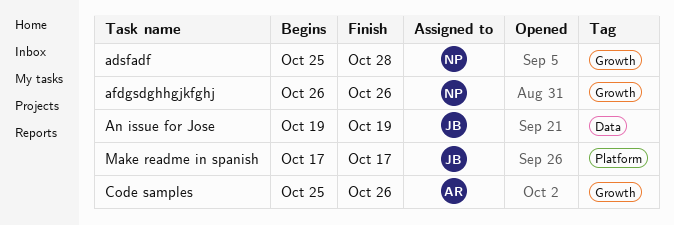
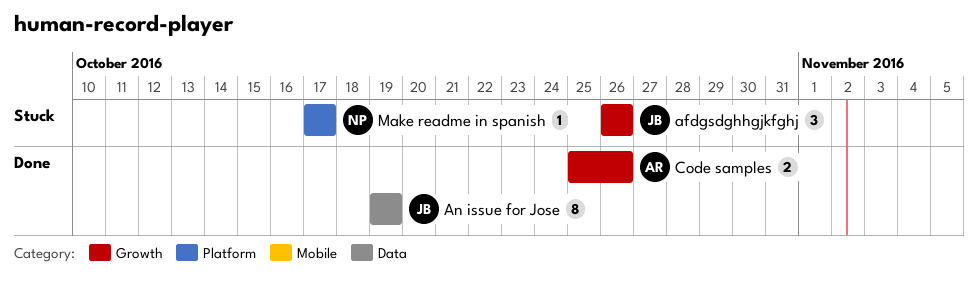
adsfadf: present -> none
afdgsdghhgjkfghj, owner: NP -> JB
Make readme in spanish, owner: JB -> NP

